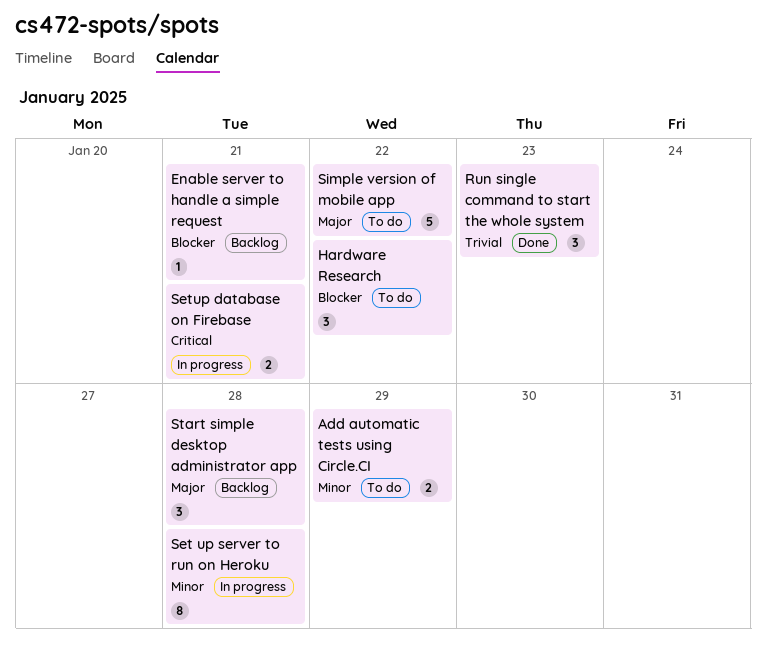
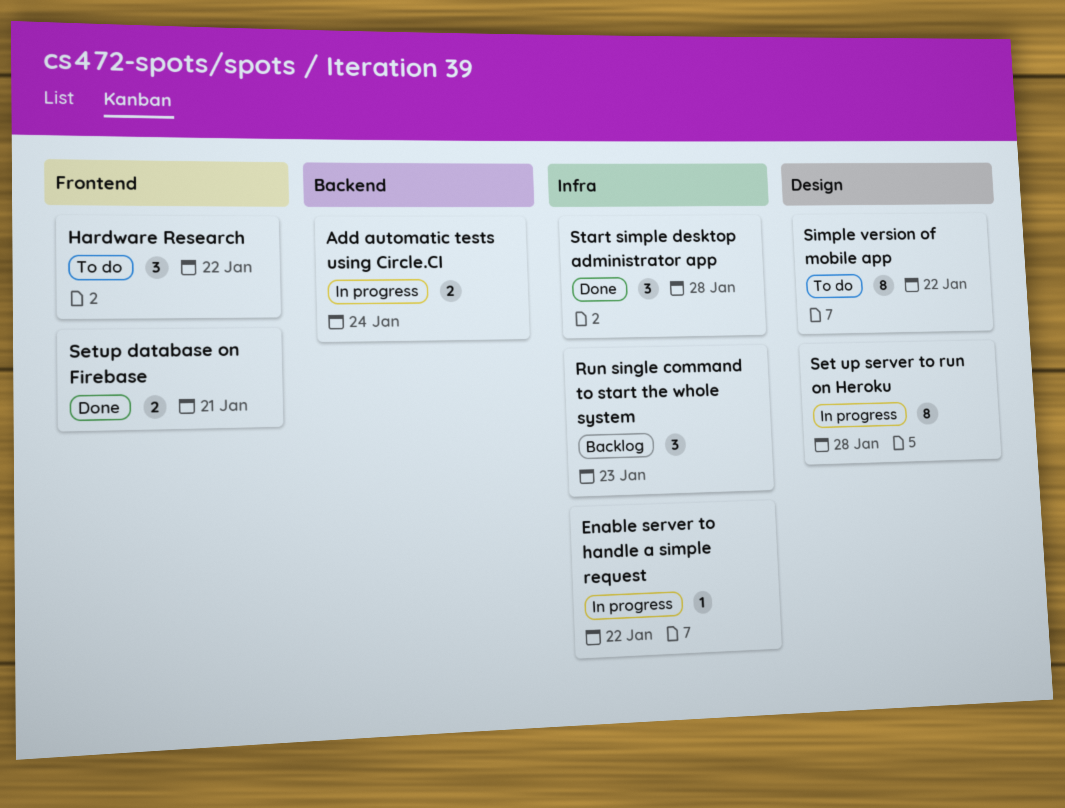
Add automatic tests using Circle.CI, status: To do -> In progress
Add automatic tests using Circle.CI, due: Jan 29 -> Jan 24
Enable server to handle a simple request, status: Backlog -> In progress
Enable server to handle a simple request, due: Jan 21 -> Jan 22
Run single command to start the whole system, status: Done -> Backlog
Setup database on Firebase, status: In progress -> Done
Simple version of mobile app, estimate: 5 -> 8
Start simple desktop administrator app, status: Backlog -> Done

